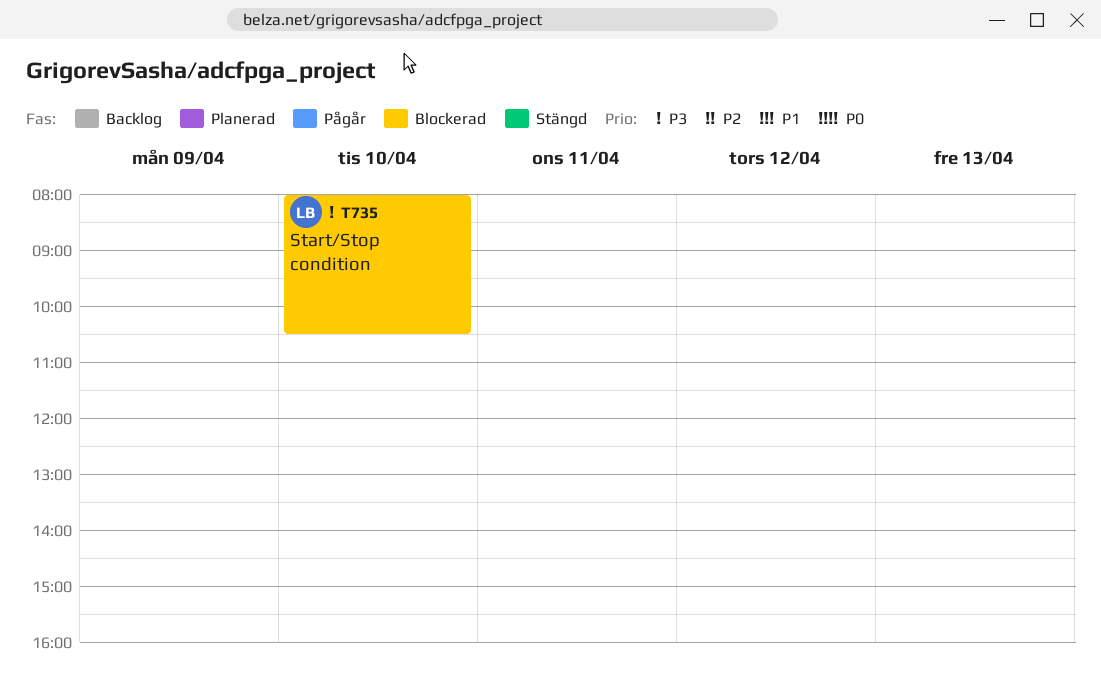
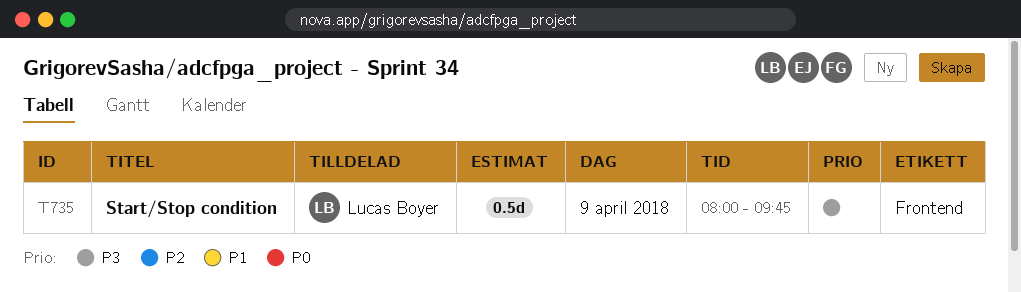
T735, day: Apr 10 -> Apr 9
T735, ends: 10:30 -> 09:45

